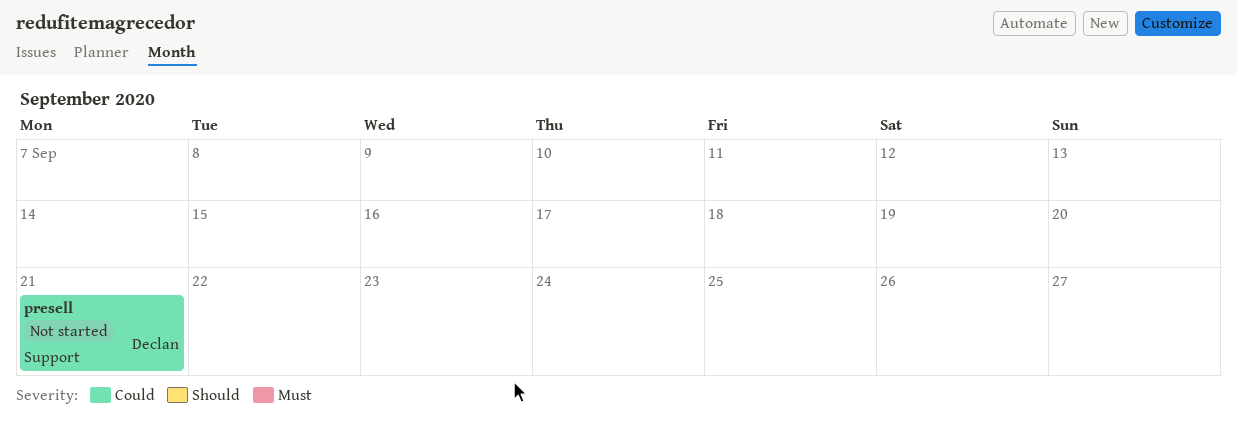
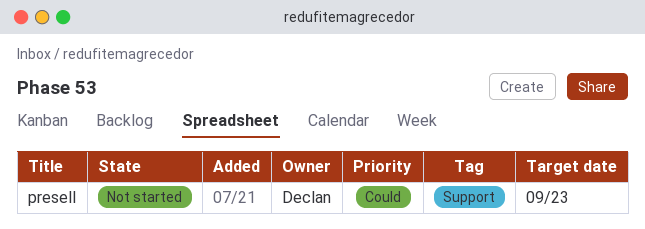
presell, due: Sep 21 -> Sep 23

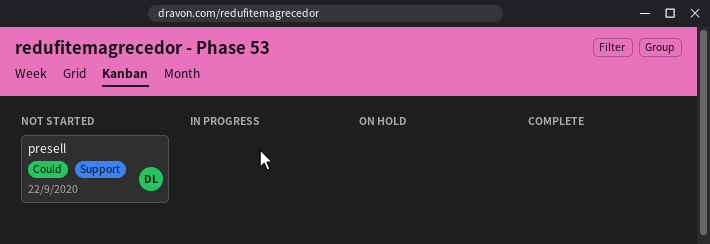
presell, due: Sep 23 -> Sep 22

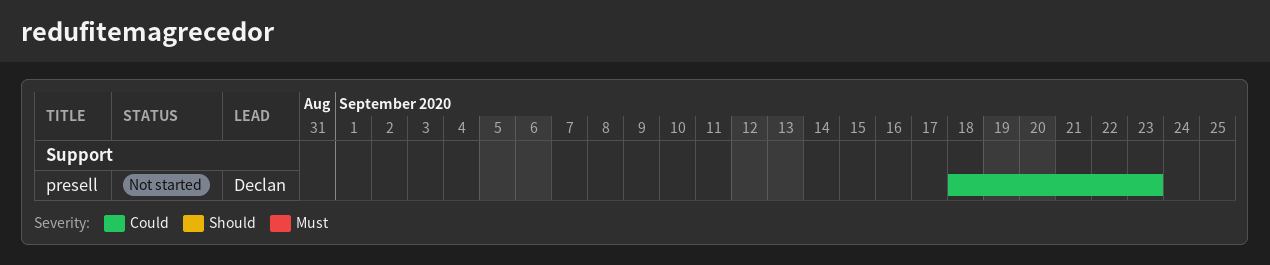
presell, due: Sep 22 -> Sep 23

